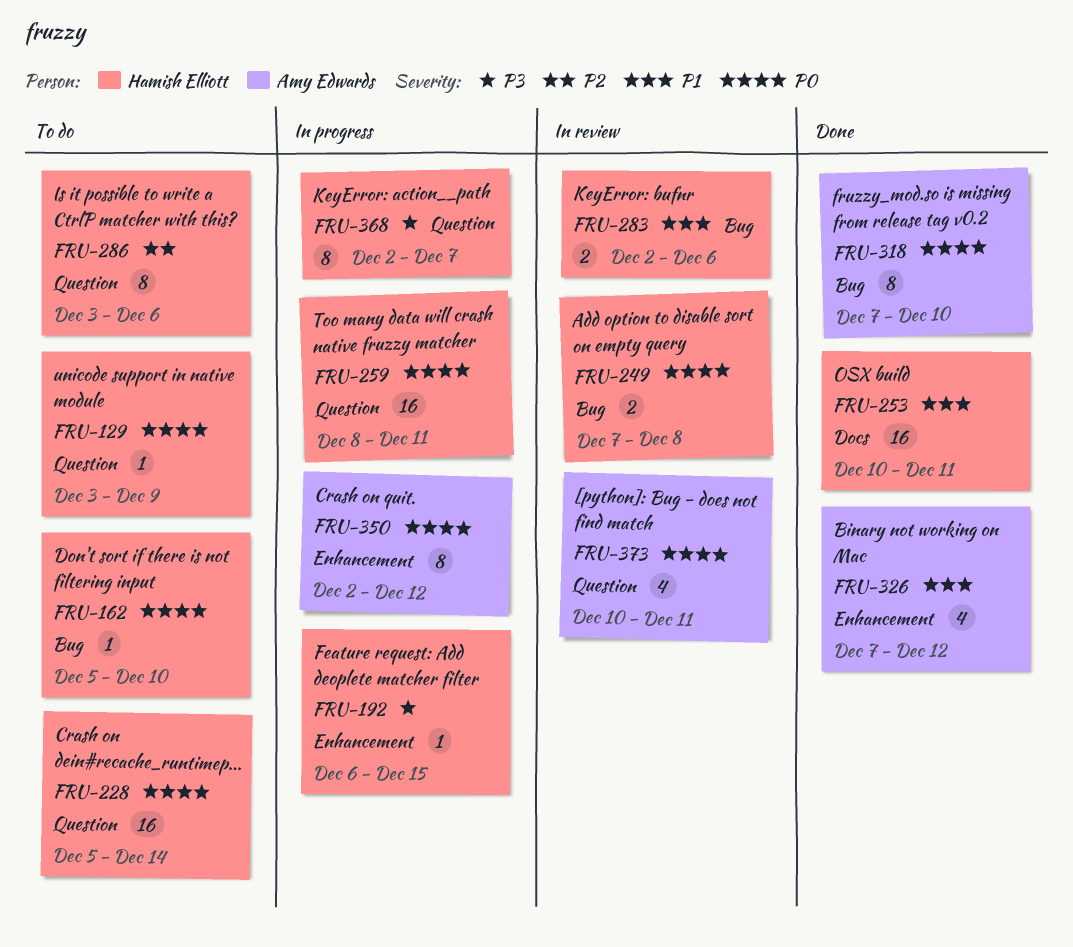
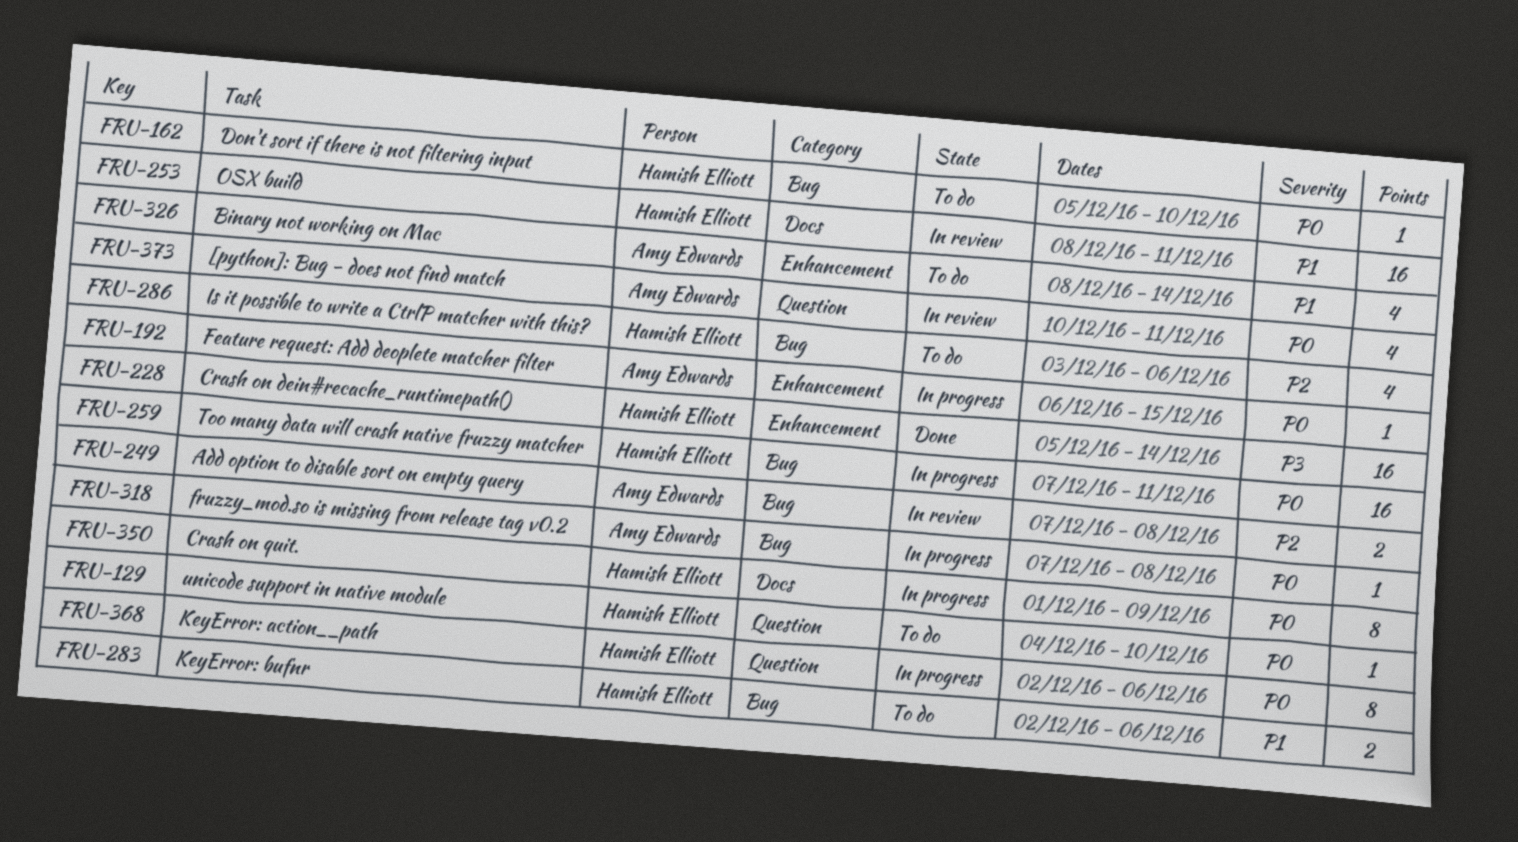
FRU-129, start: Dec 3 -> Dec 4
FRU-129, due: Dec 9 -> Dec 10
FRU-192, owner: Hamish Elliott -> Amy Edwards
FRU-192, priority: P3 -> P0
FRU-228, status: To do -> Done
FRU-228, priority: P0 -> P3
FRU-228, label: Question -> Enhancement
FRU-249, owner: Hamish Elliott -> Amy Edwards
FRU-249, priority: P0 -> P2
FRU-253, status: Done -> In review
FRU-253, start: Dec 10 -> Dec 8
FRU-259, label: Question -> Bug
FRU-259, start: Dec 8 -> Dec 7
FRU-283, status: In review -> To do
FRU-286, label: Question -> Bug
FRU-286, estimate: 8 -> 4
FRU-318, status: Done -> In progress
FRU-318, estimate: 8 -> 1
FRU-318, due: Dec 10 -> Dec 8
FRU-326, status: Done -> To do
FRU-326, start: Dec 7 -> Dec 8
FRU-326, due: Dec 12 -> Dec 14
FRU-350, owner: Amy Edwards -> Hamish Elliott
FRU-350, label: Enhancement -> Docs
FRU-350, start: Dec 2 -> Dec 1
FRU-350, due: Dec 12 -> Dec 9
FRU-368, priority: P3 -> P0
FRU-368, due: Dec 7 -> Dec 6

